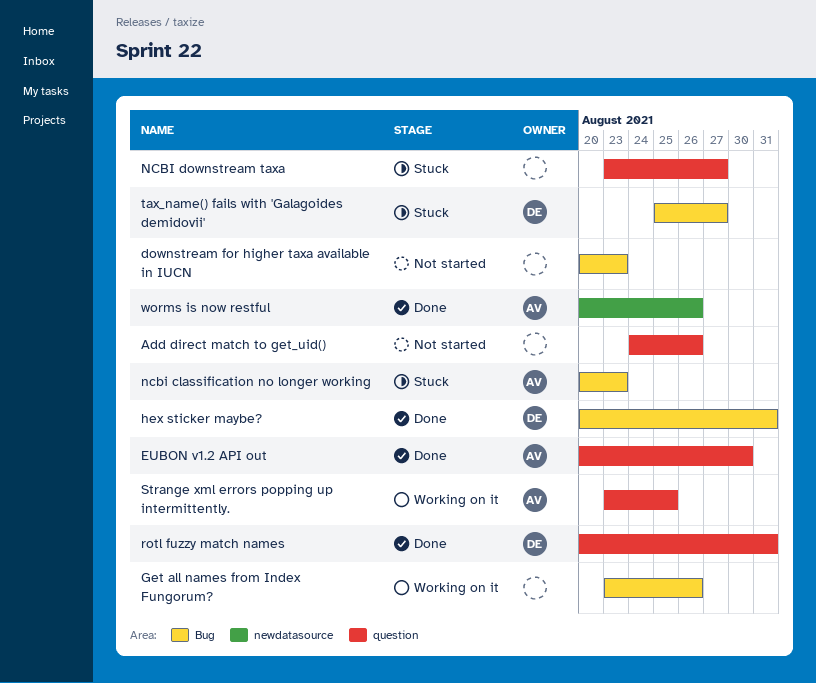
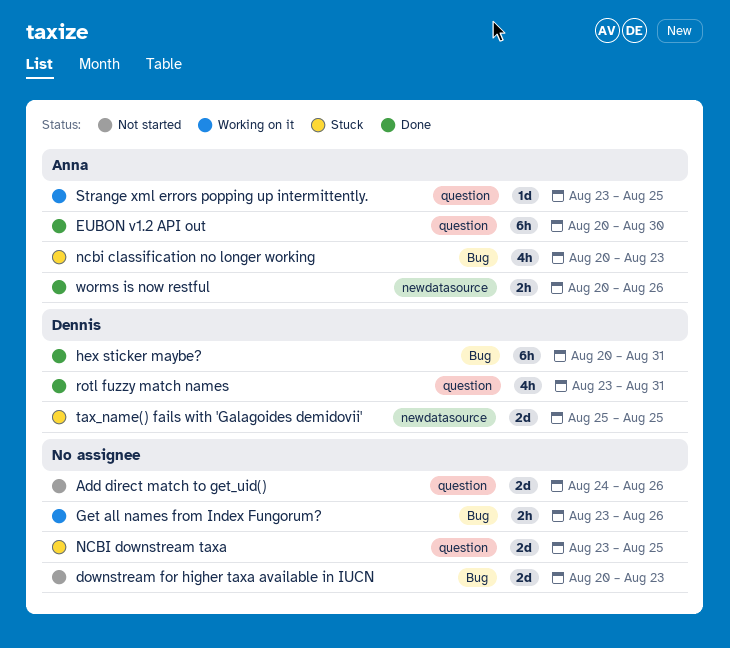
NCBI downstream taxa, due: Aug 27 -> Aug 25
rotl fuzzy match names, start: Aug 20 -> Aug 23
tax_name() fails with 'Galagoides demidovii', label: Bug -> newdatasource
tax_name() fails with 'Galagoides demidovii', due: Aug 27 -> Aug 25

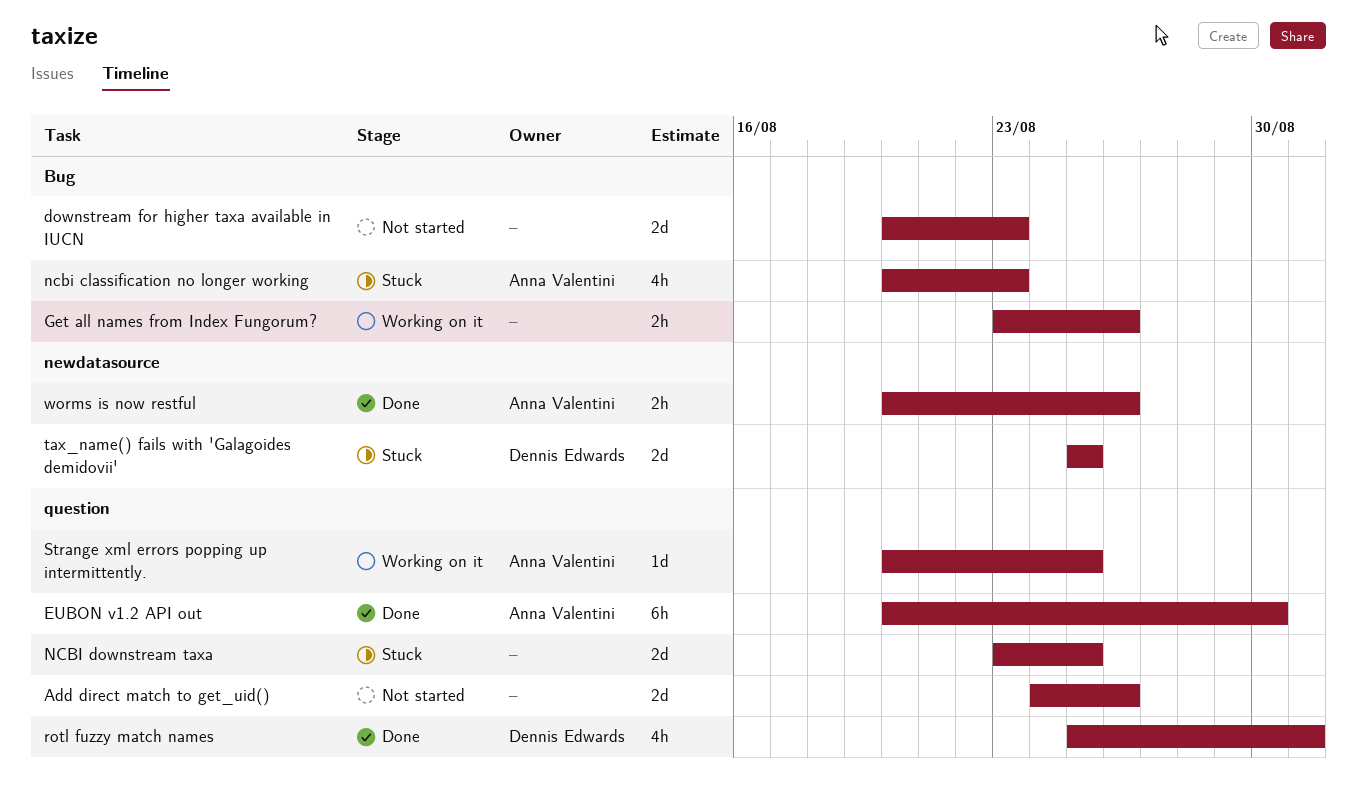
hex sticker maybe?: present -> none
rotl fuzzy match names, start: Aug 23 -> Aug 25
Strange xml errors popping up intermittently., start: Aug 23 -> Aug 20

